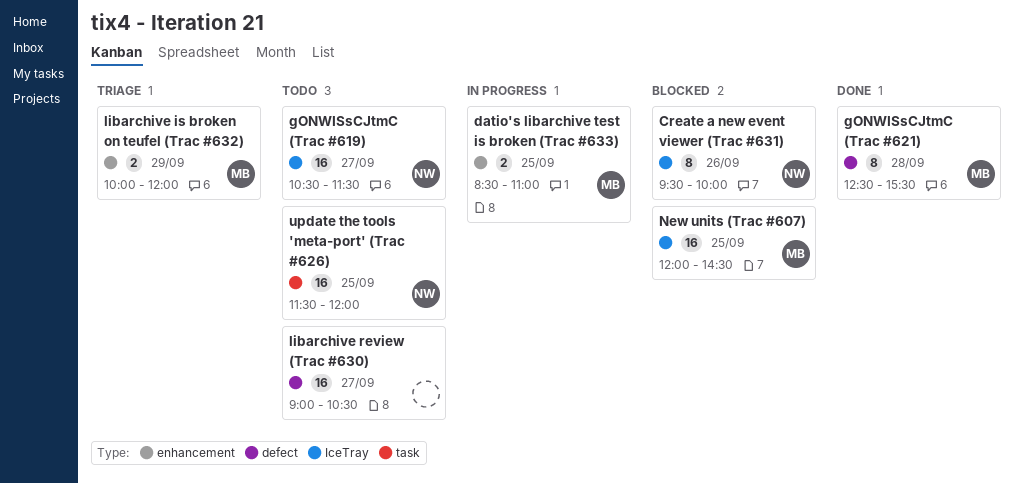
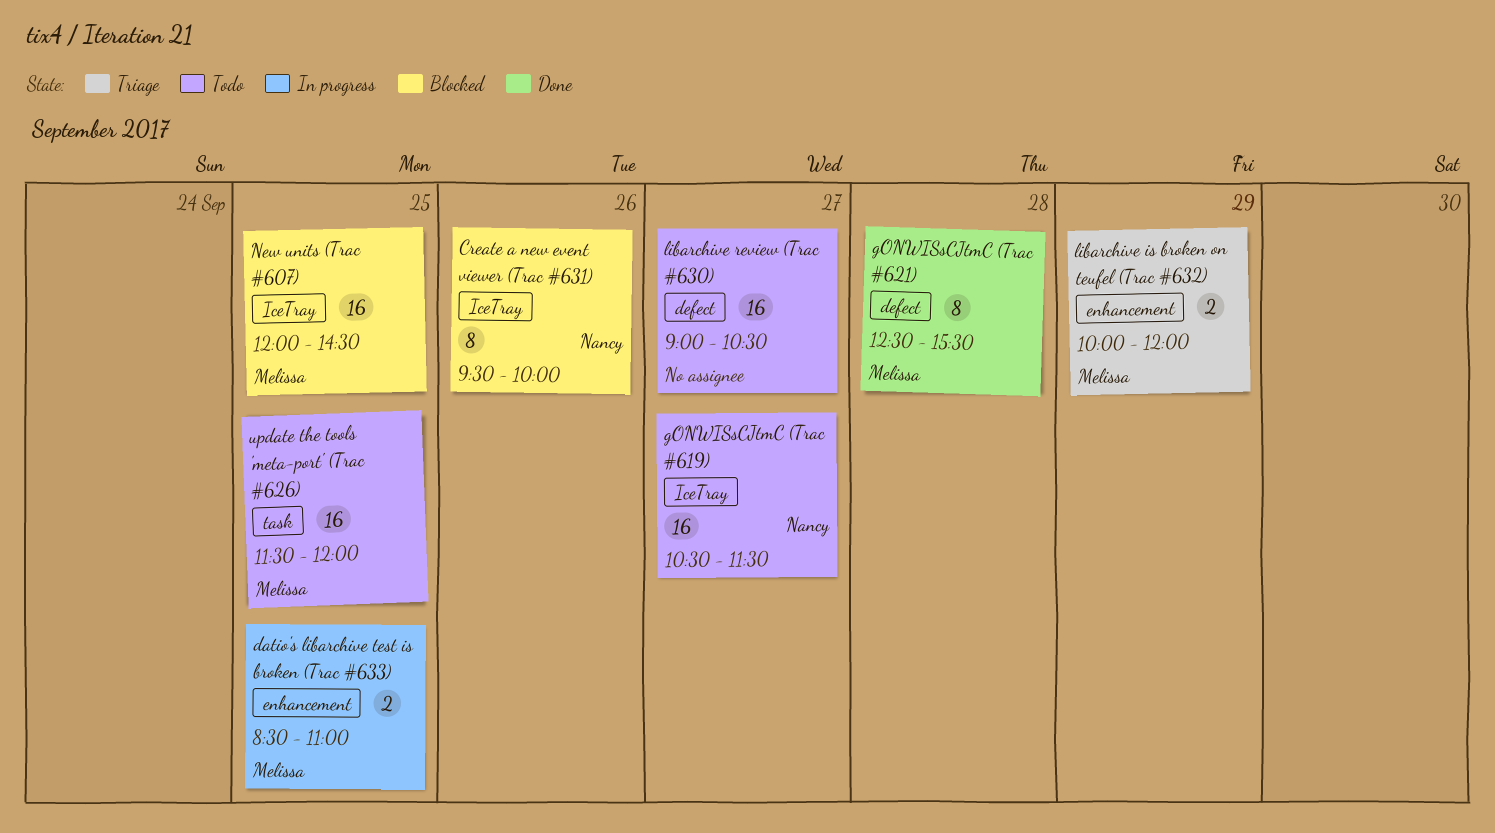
update the tools 'meta-port' (Trac #626), owner: Nancy -> Melissa

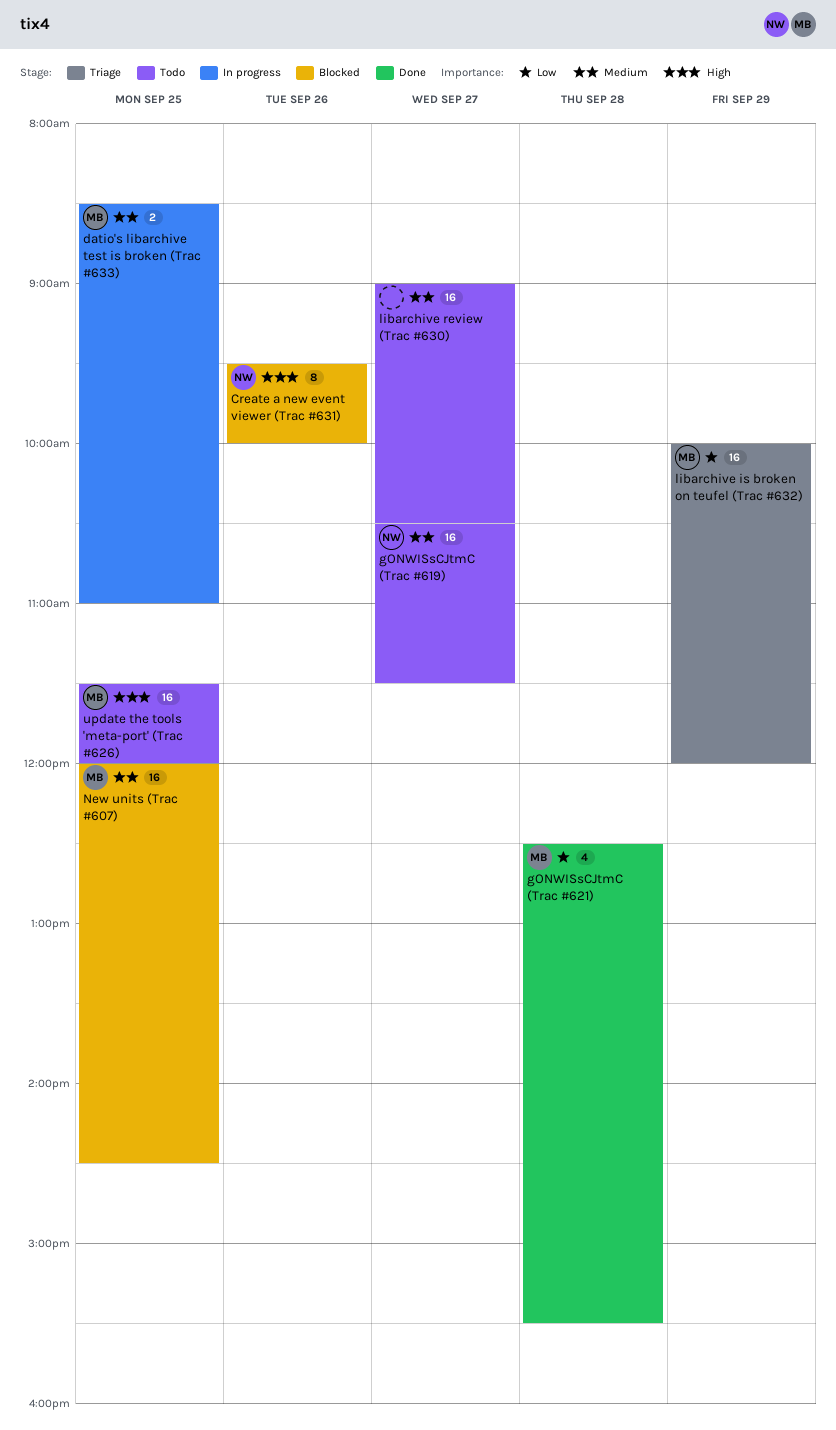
gONWISsCJtmC (Trac #621), estimate: 8 -> 4
libarchive is broken on teufel (Trac #632), estimate: 2 -> 16

